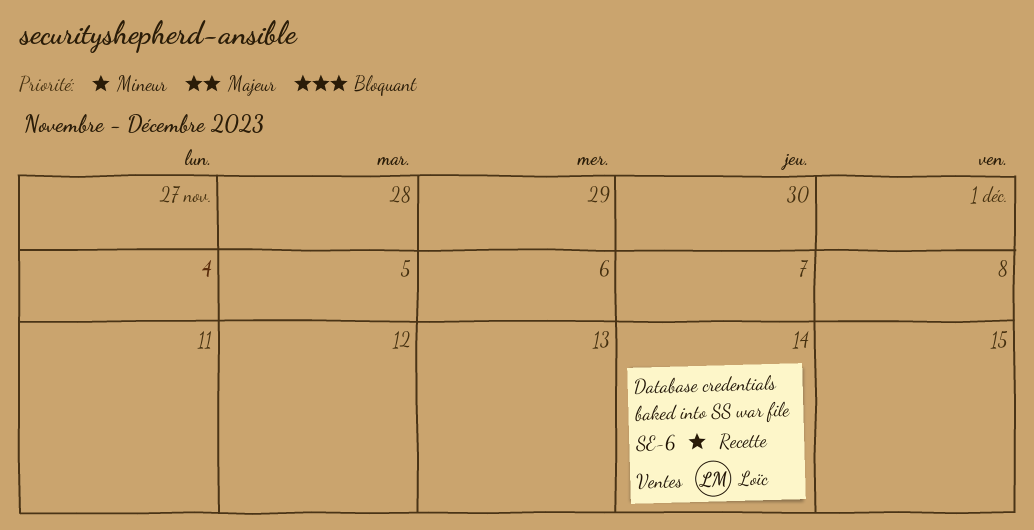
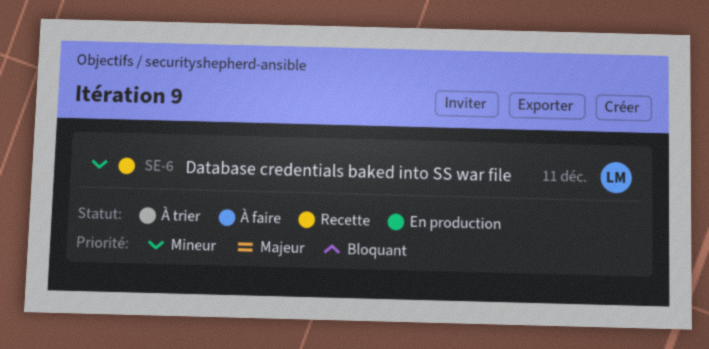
SE-6, due: Dec 14 -> Dec 11

